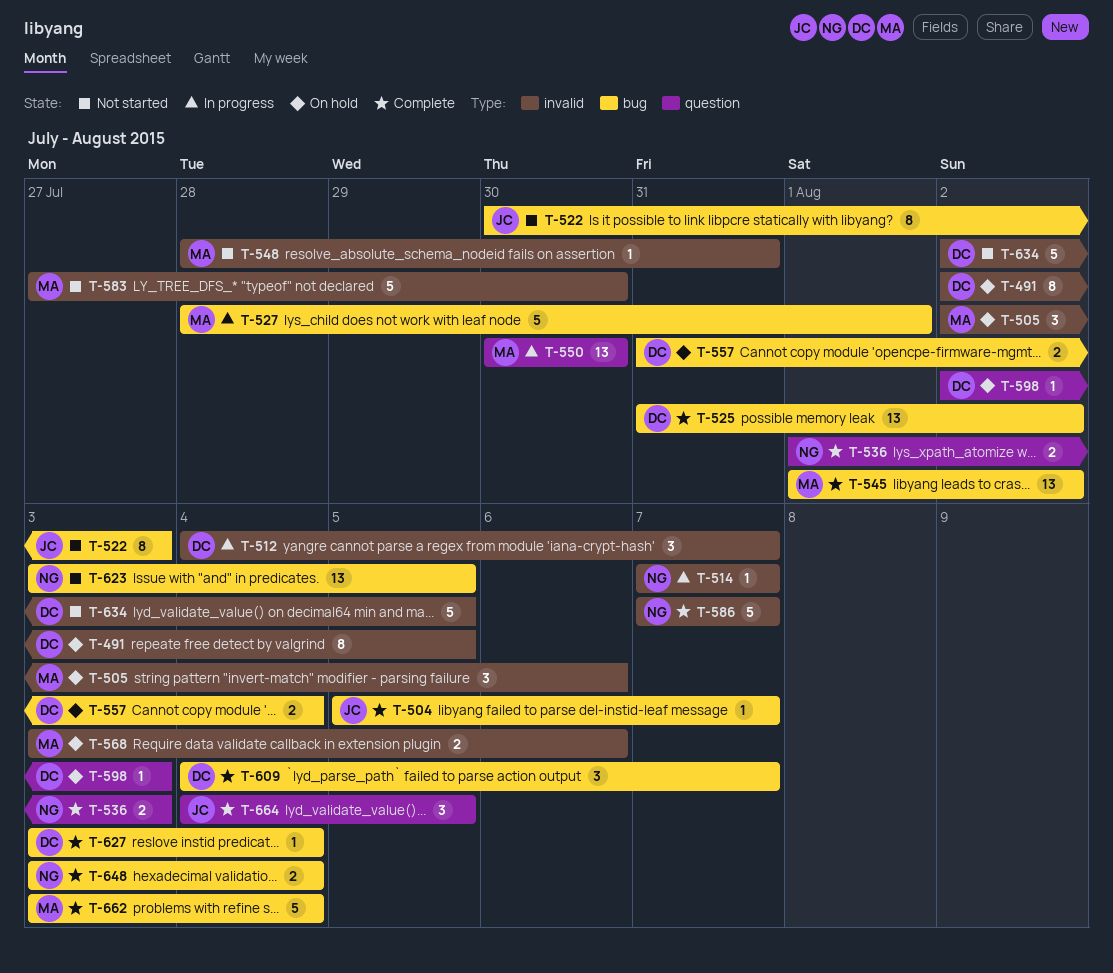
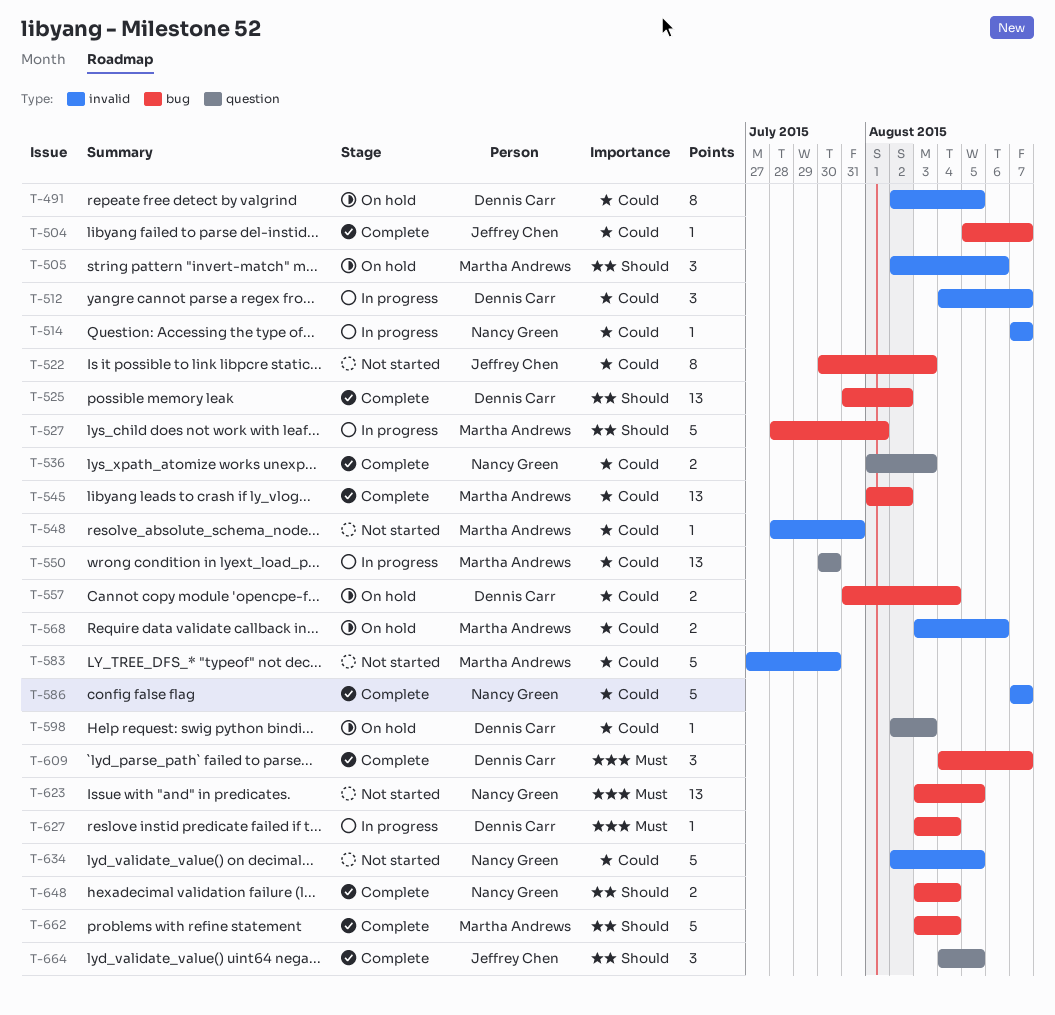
T-627, status: Complete -> In progress
T-634, owner: Dennis Carr -> Nancy Green

